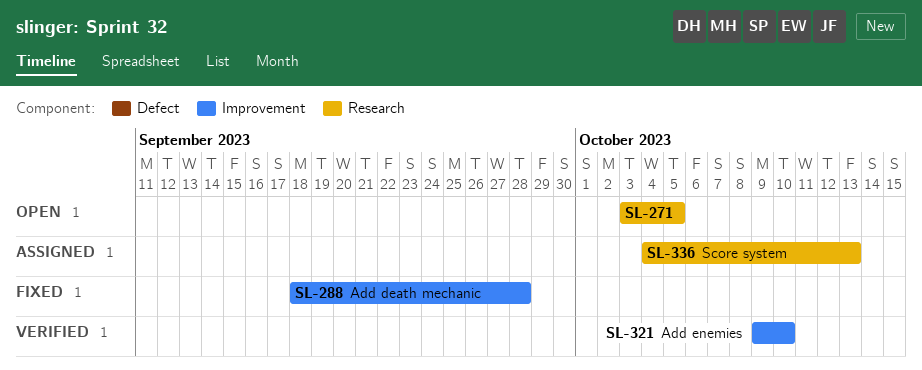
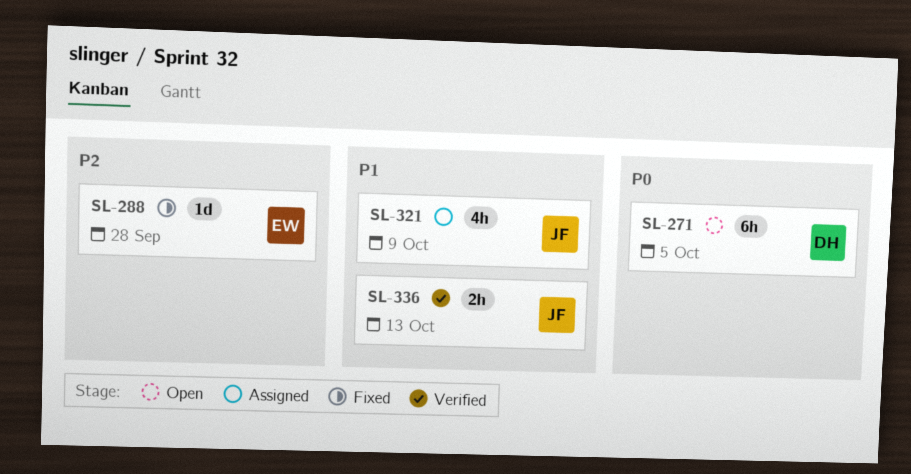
SL-321, status: Verified -> Assigned
SL-321, due: Oct 10 -> Oct 9
SL-336, status: Assigned -> Verified

